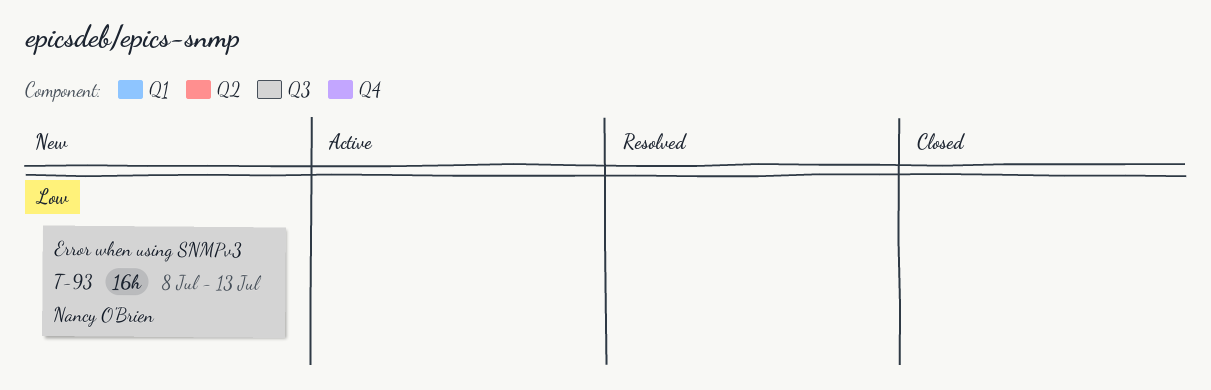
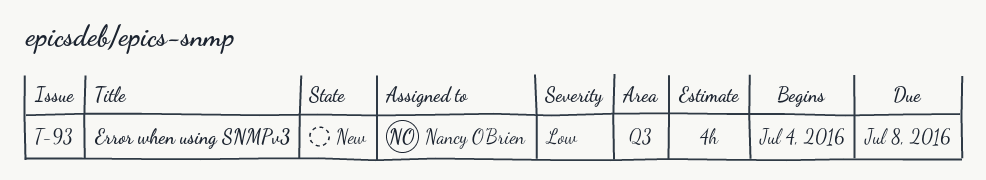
T-93, estimate: 16h -> 4h
T-93, start: Jul 8 -> Jul 4
T-93, due: Jul 13 -> Jul 8

